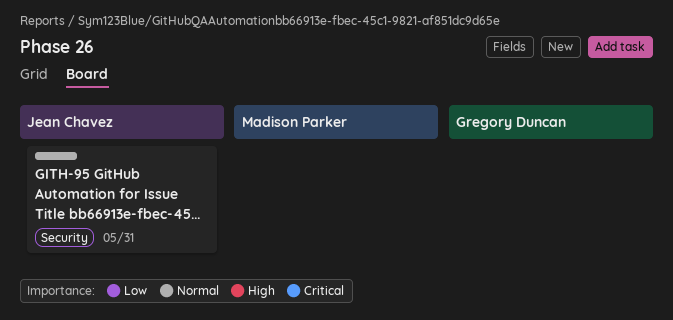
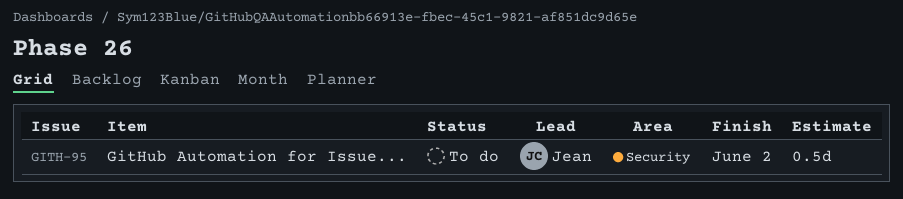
GITH-95, due: May 31 -> Jun 2

